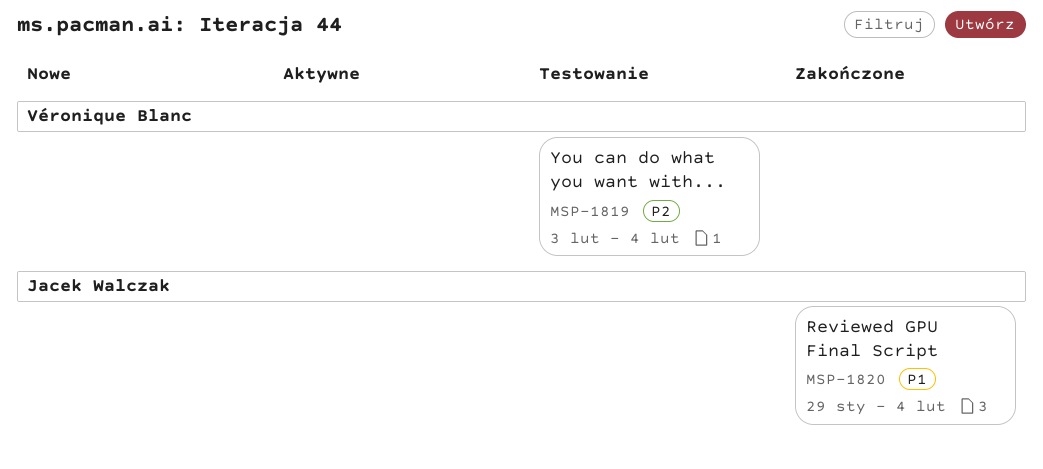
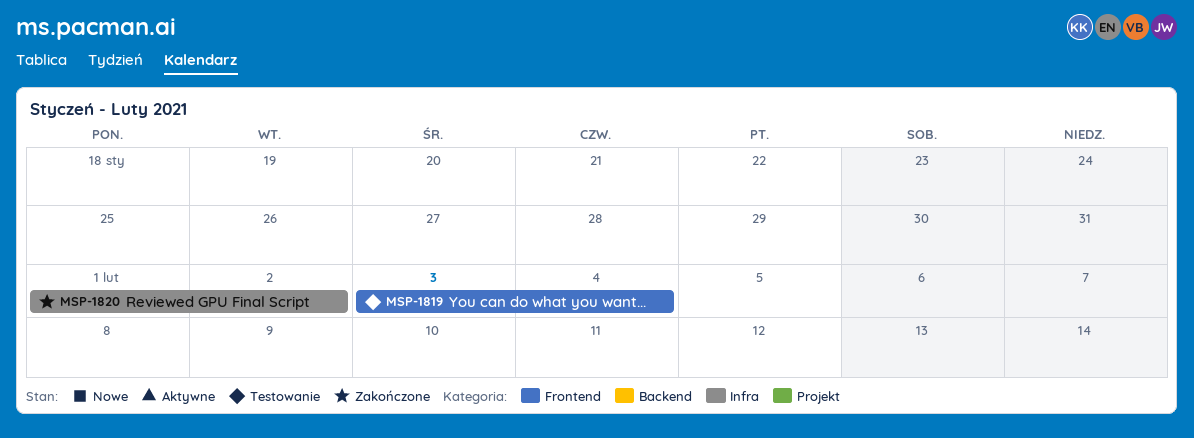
MSP-1820, start: Jan 29 -> Feb 1
MSP-1820, due: Feb 4 -> Feb 2

